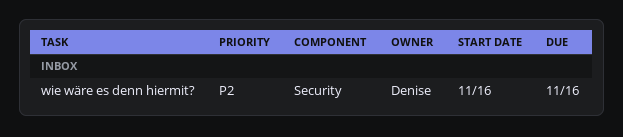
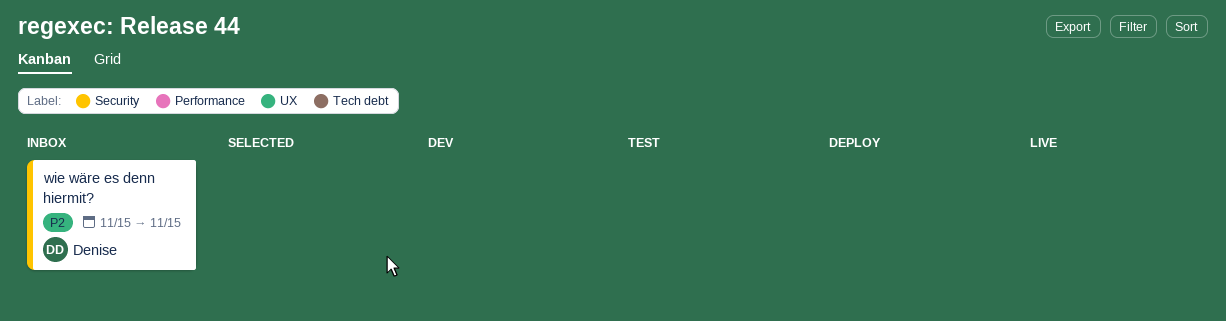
wie wäre es denn hiermit?, start: Nov 16 -> Nov 15
wie wäre es denn hiermit?, due: Nov 16 -> Nov 15

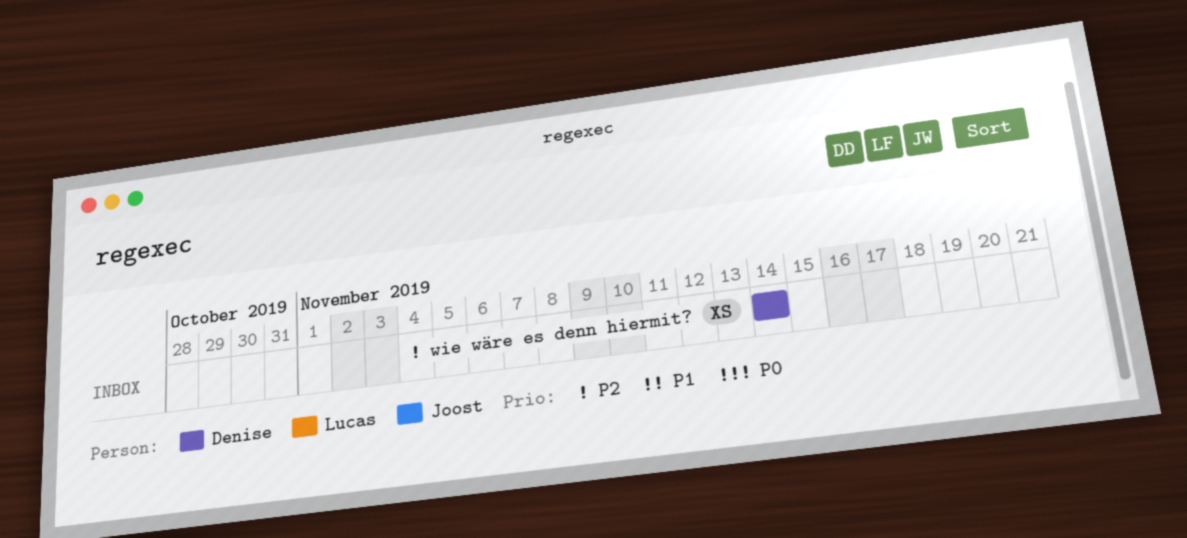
wie wäre es denn hiermit?, start: Nov 15 -> Nov 14
wie wäre es denn hiermit?, due: Nov 15 -> Nov 14

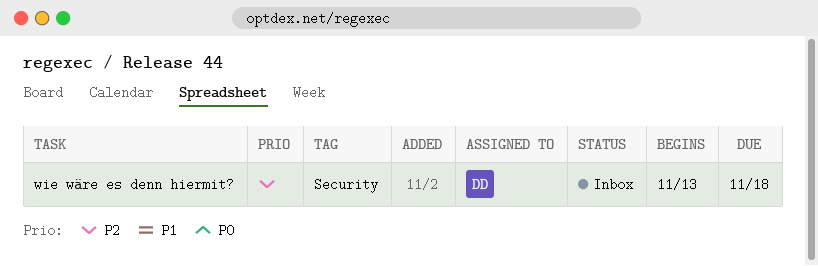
wie wäre es denn hiermit?, start: Nov 14 -> Nov 13
wie wäre es denn hiermit?, due: Nov 14 -> Nov 18

